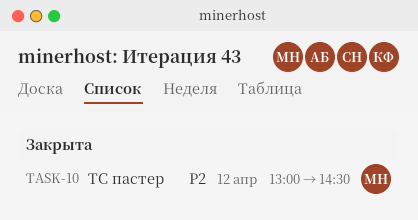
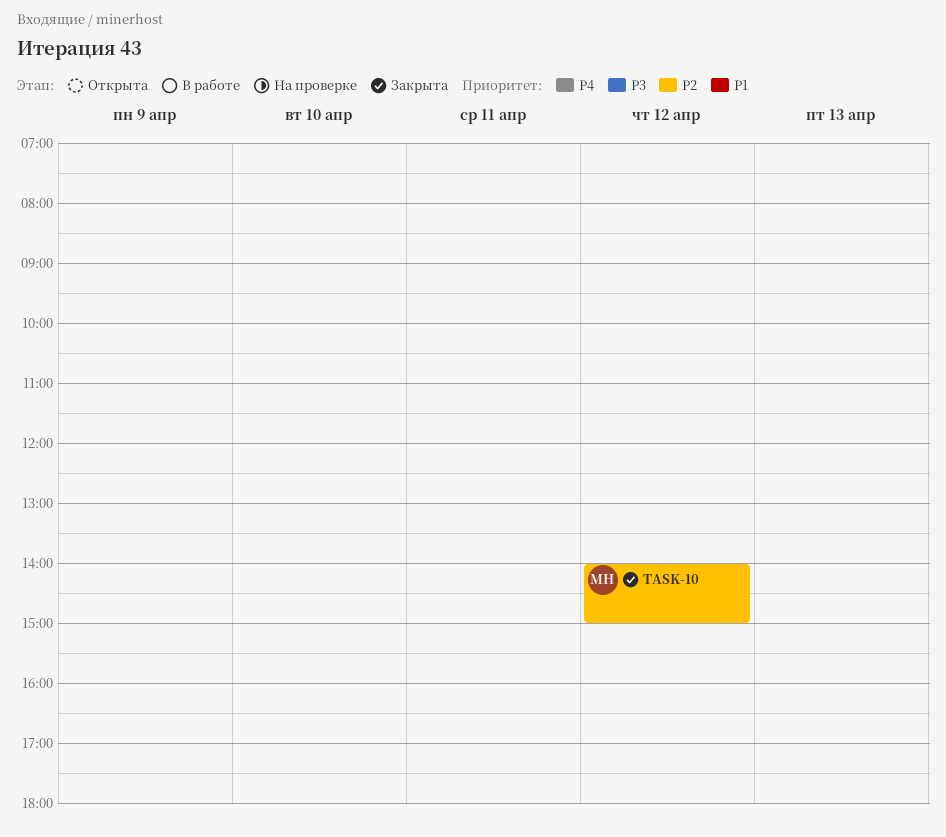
TASK-10, begins: 13:00 -> 14:00
TASK-10, ends: 14:30 -> 15:00

